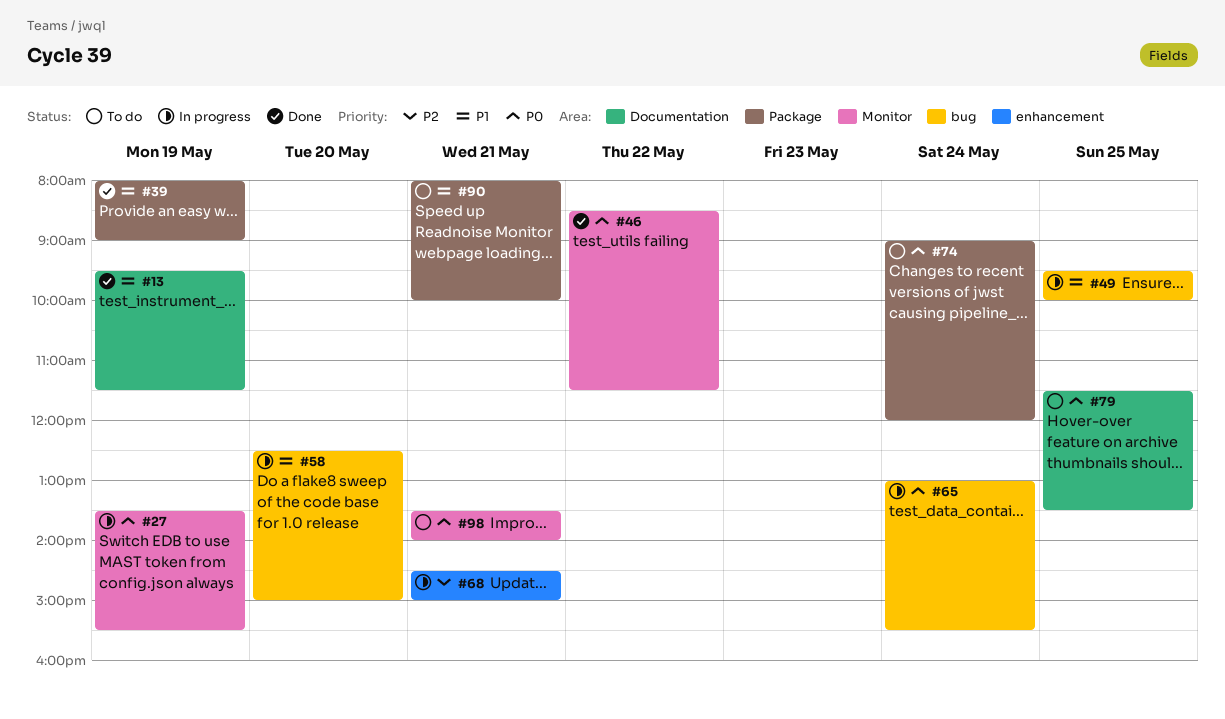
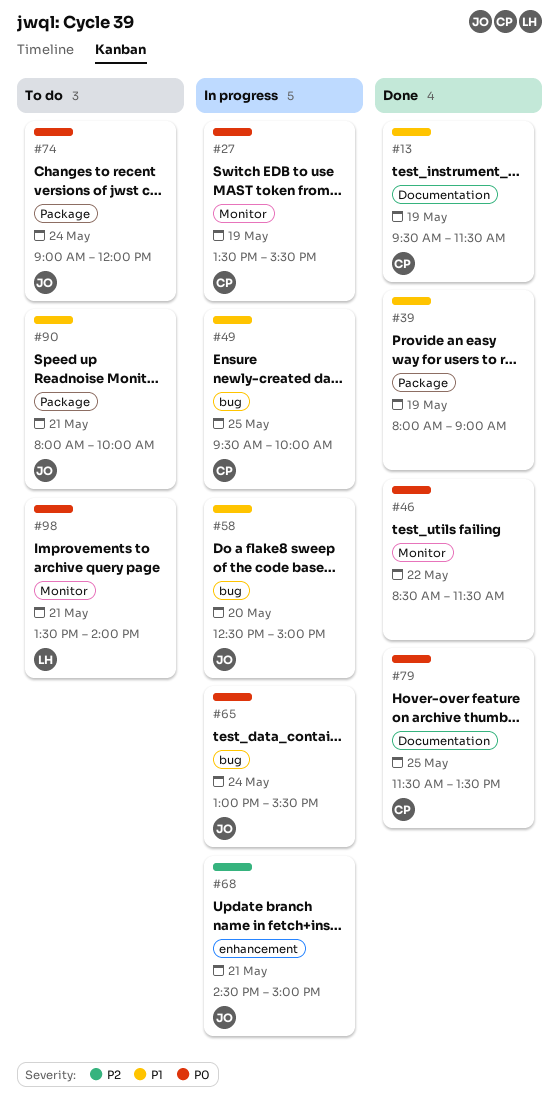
#79, status: To do -> Done

